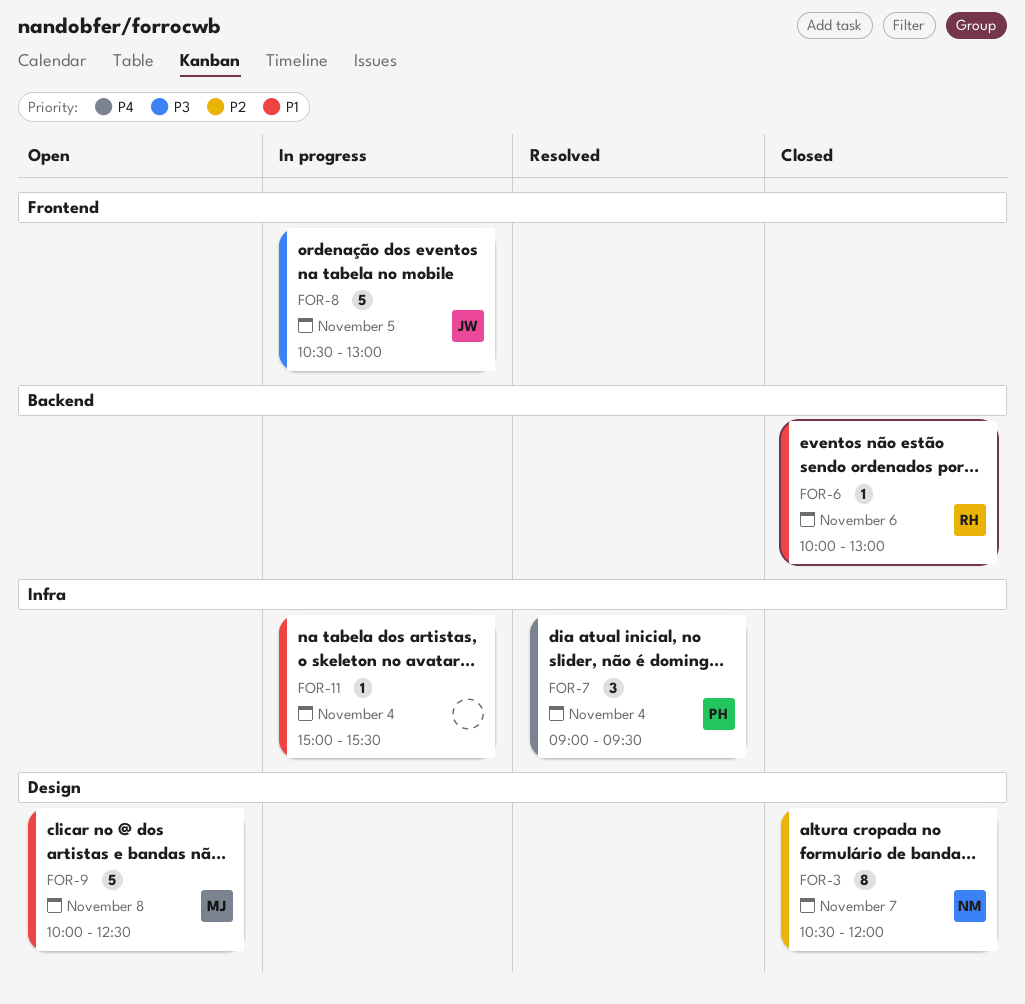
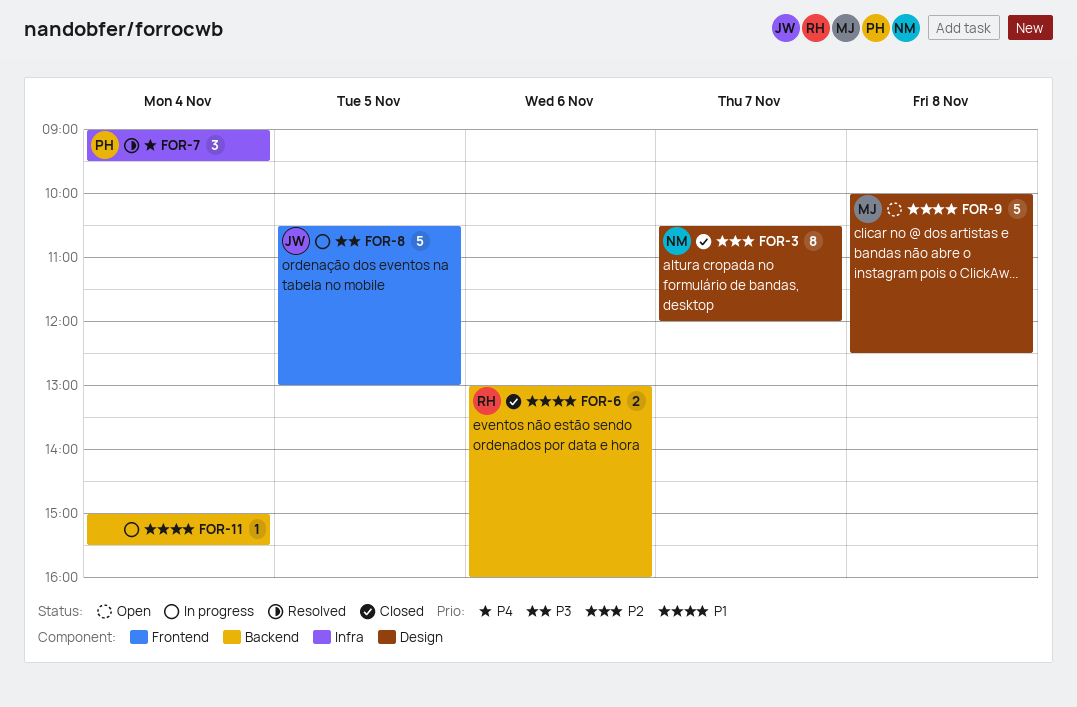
FOR-6, estimate: 1 -> 2
FOR-6, begins: 10:00 -> 13:00
FOR-6, ends: 13:00 -> 16:00
FOR-11, label: Infra -> Backend

